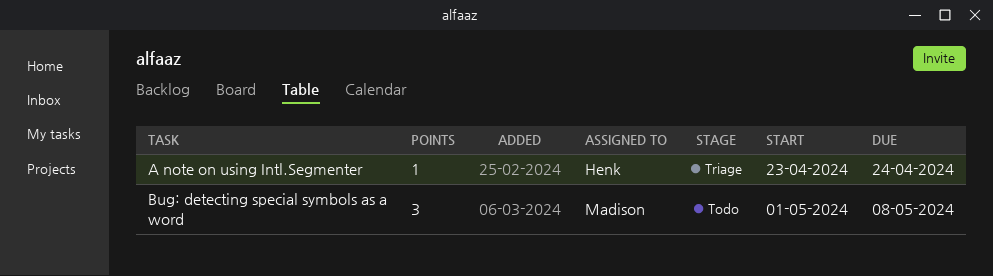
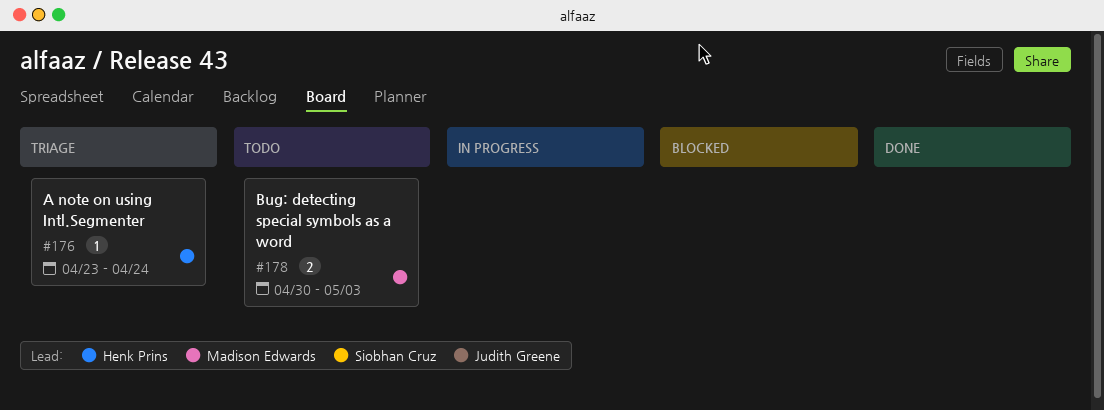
Bug: detecting special symbols as a word, estimate: 3 -> 2
Bug: detecting special symbols as a word, start: May 1 -> Apr 30
Bug: detecting special symbols as a word, due: May 8 -> May 3

